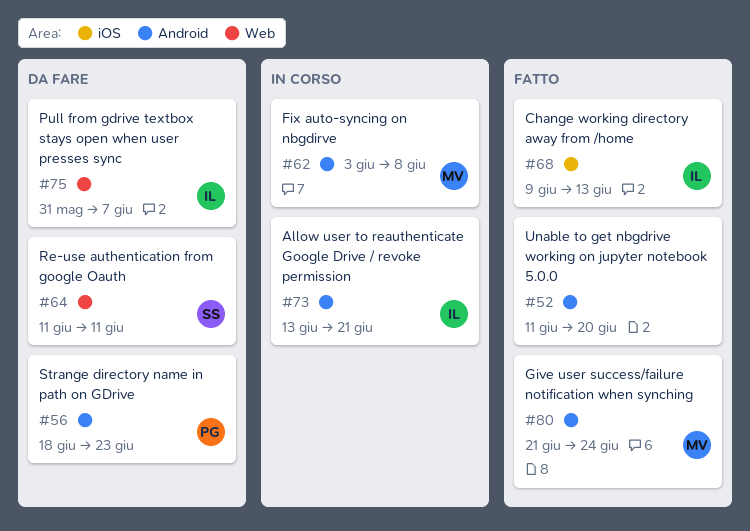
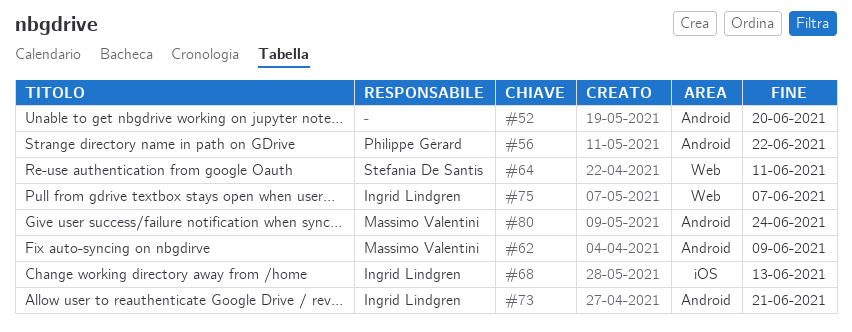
#56, due: Jun 23 -> Jun 22
#62, due: Jun 8 -> Jun 9

